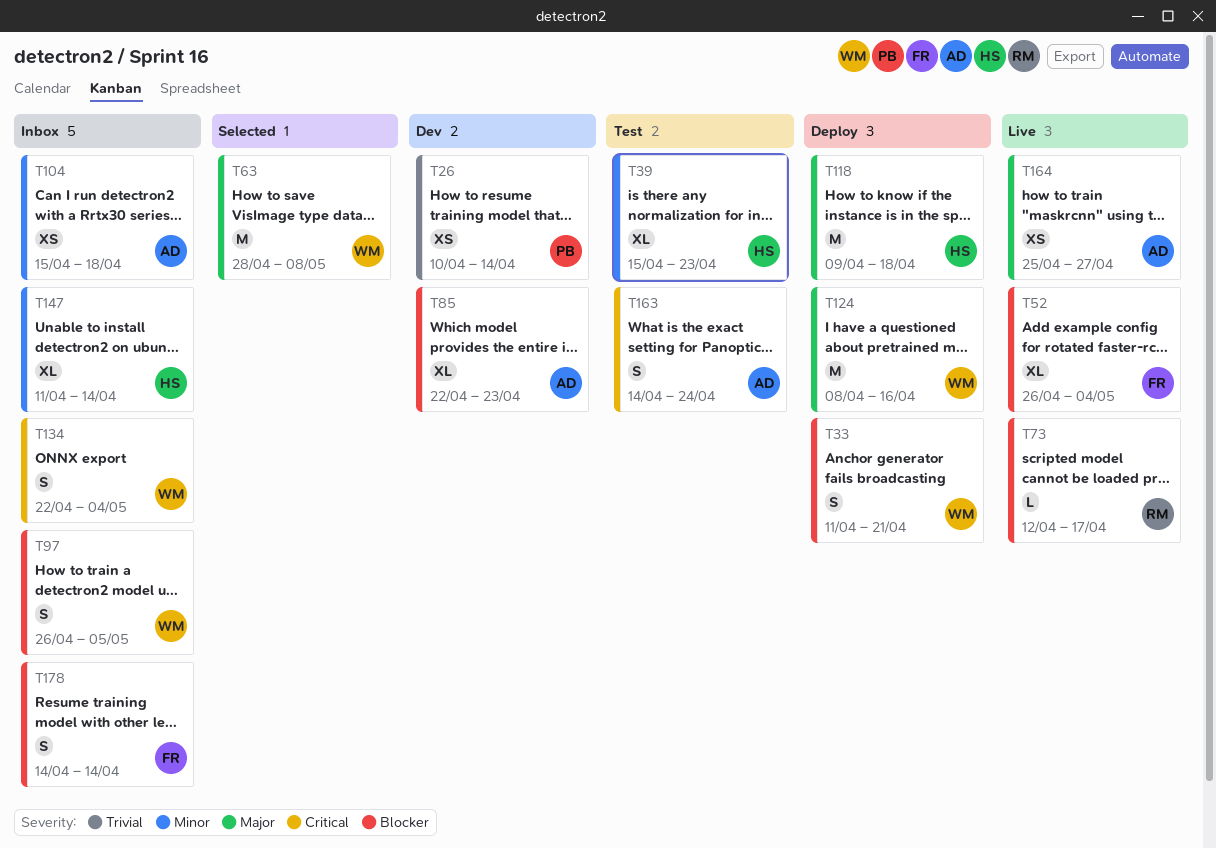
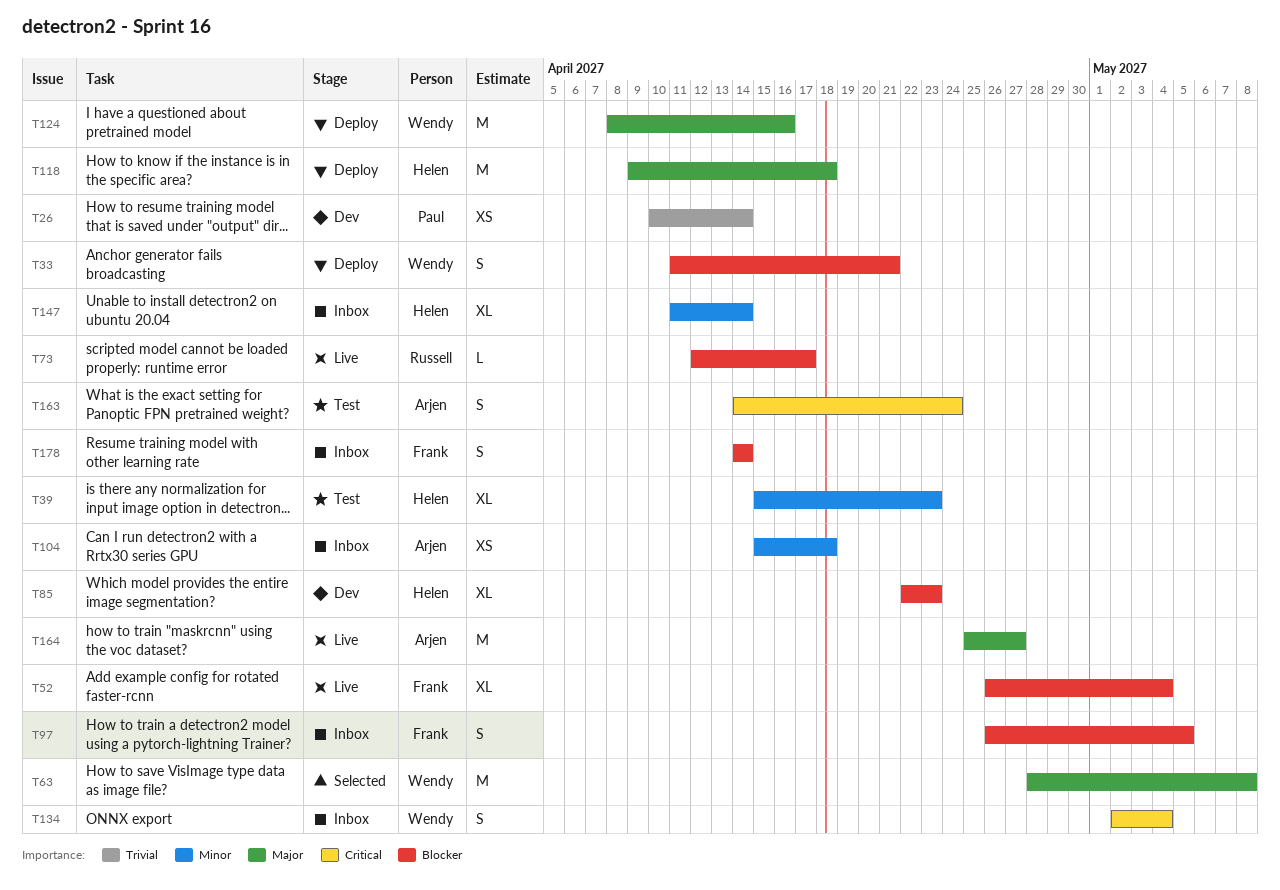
T85, owner: Arjen -> Helen
T97, owner: Wendy -> Frank
T134, start: Apr 22 -> May 2
T164, estimate: XS -> M

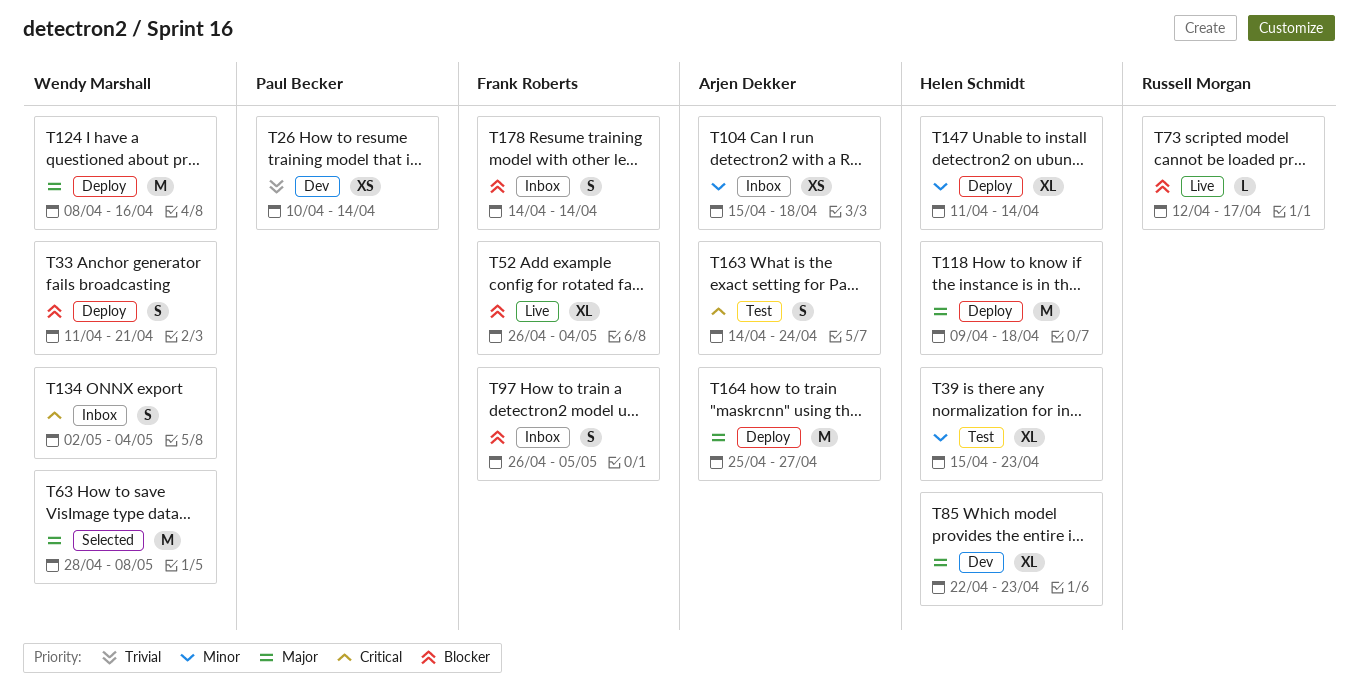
T85, priority: Blocker -> Major
T147, status: Inbox -> Deploy
T164, status: Live -> Deploy

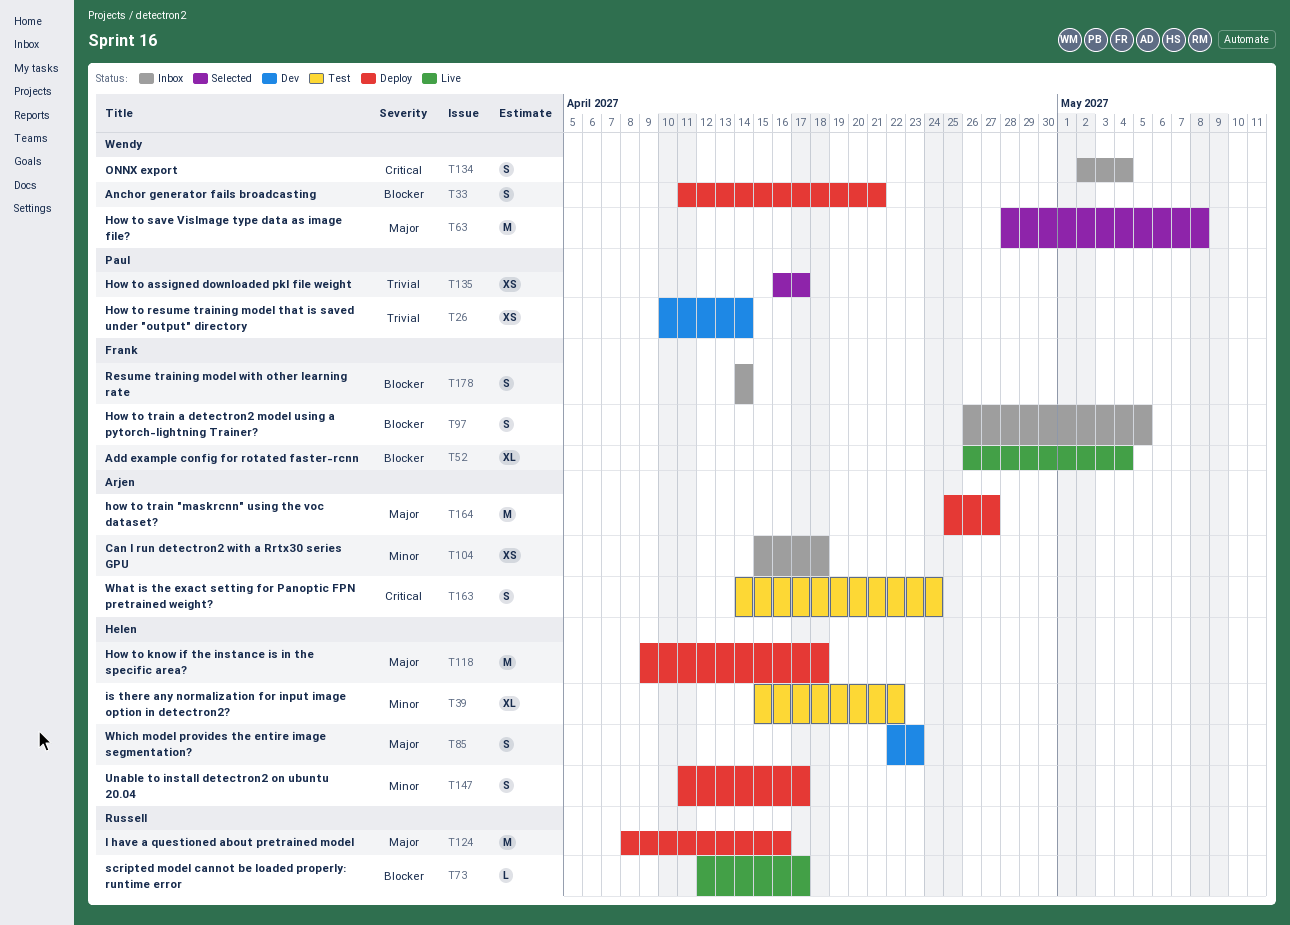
T39, due: Apr 23 -> Apr 22
T85, estimate: XL -> S
T124, owner: Wendy Marshall -> Russell Morgan
T135: none -> present
T147, estimate: XL -> S
T147, due: Apr 14 -> Apr 17

